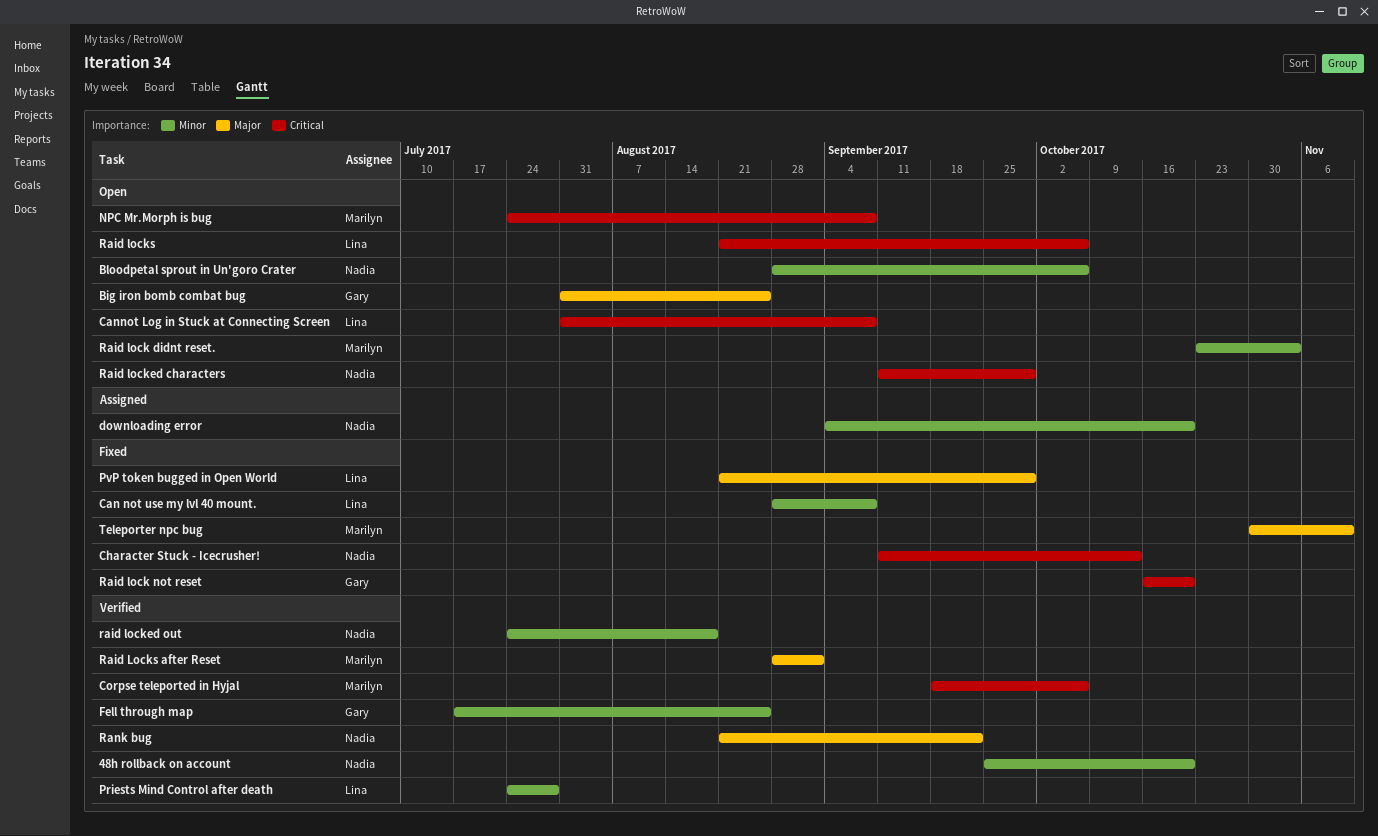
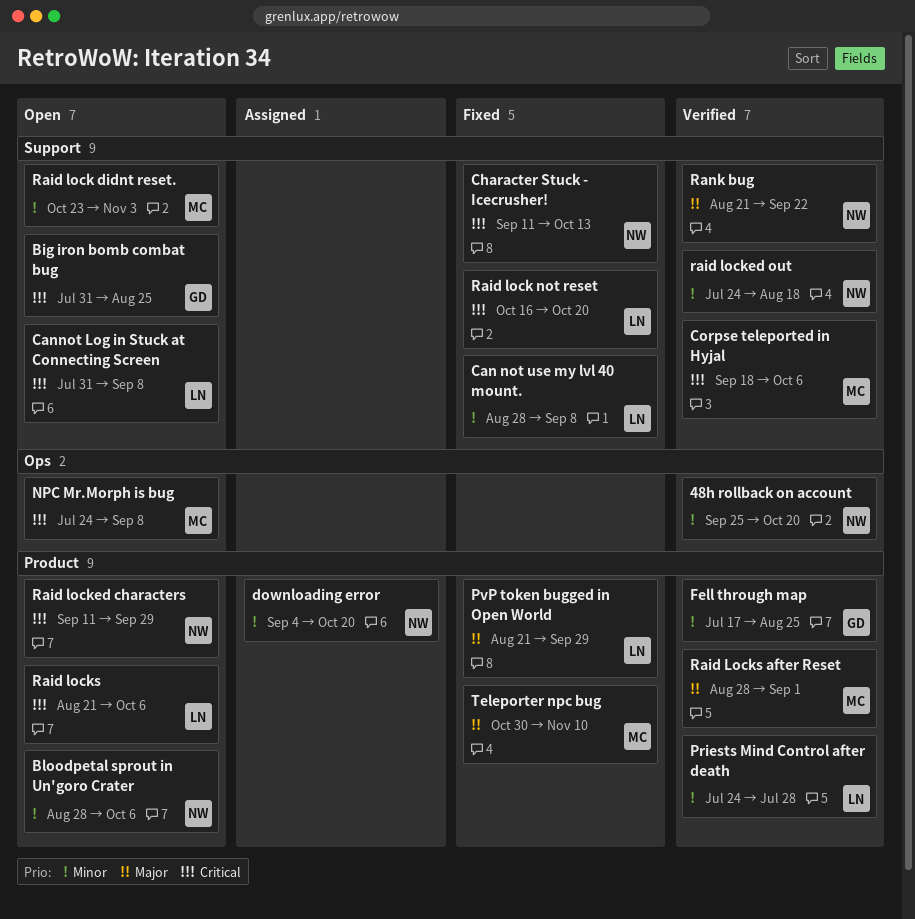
Big iron bomb combat bug, priority: Major -> Critical
Raid lock not reset, owner: Gary -> Lina

